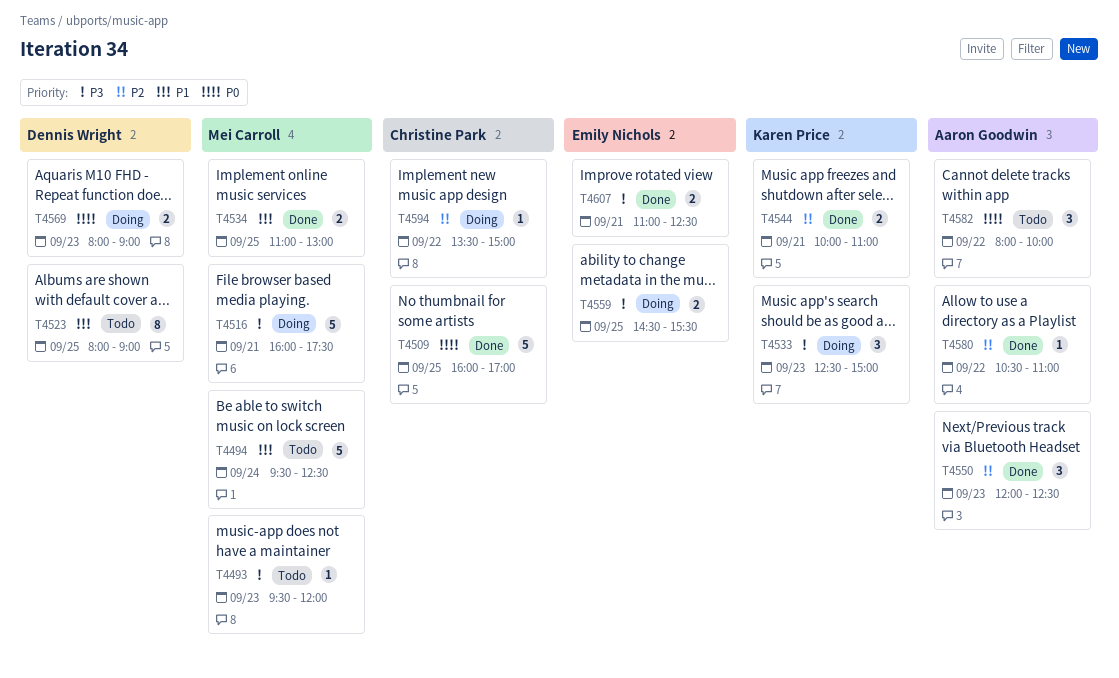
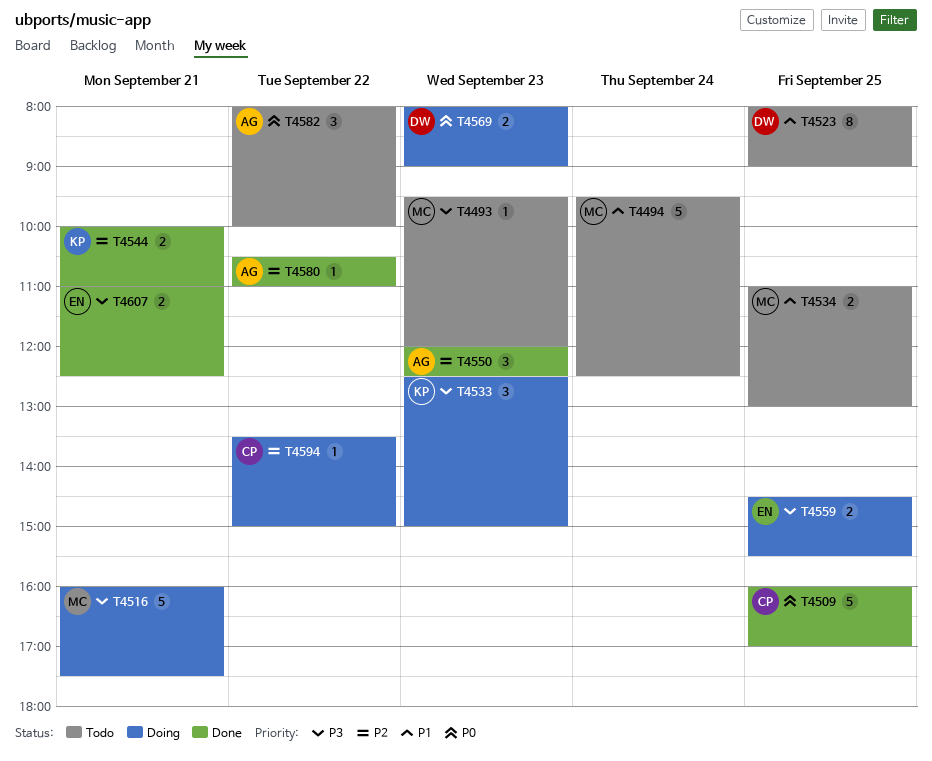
T4534, status: Done -> Todo

